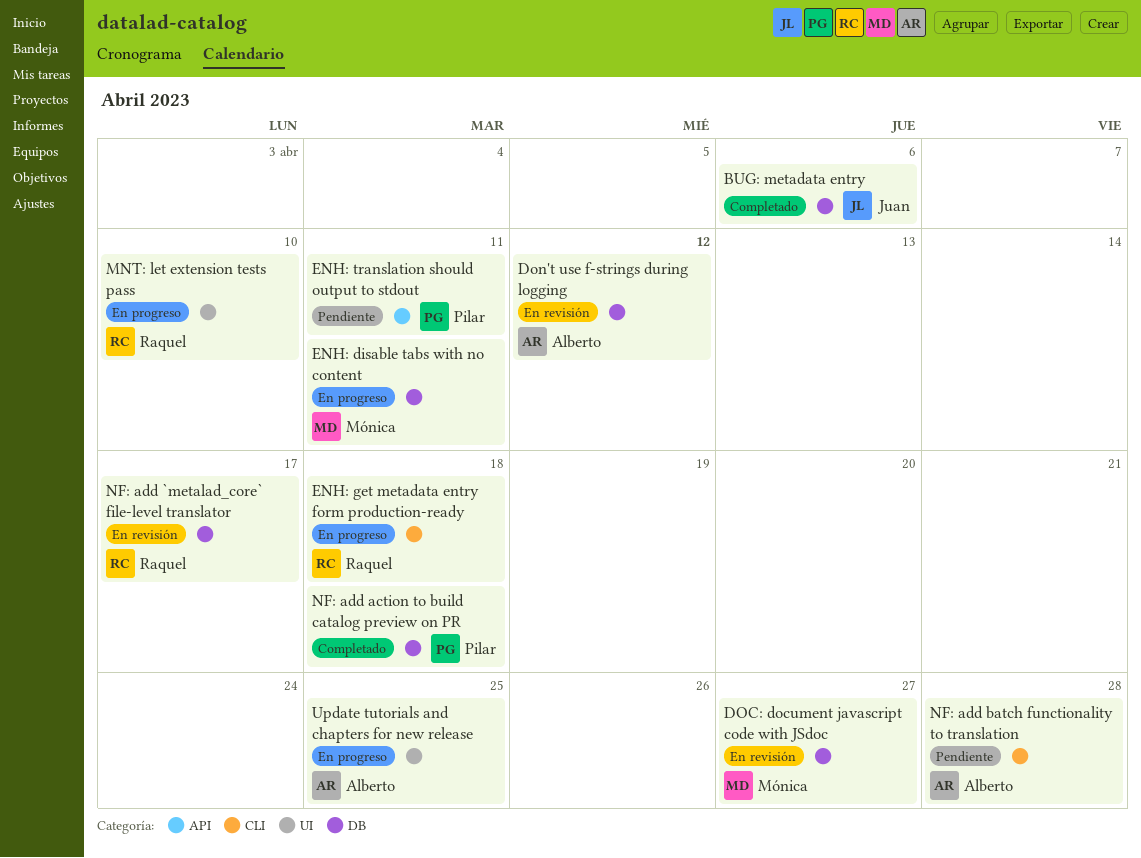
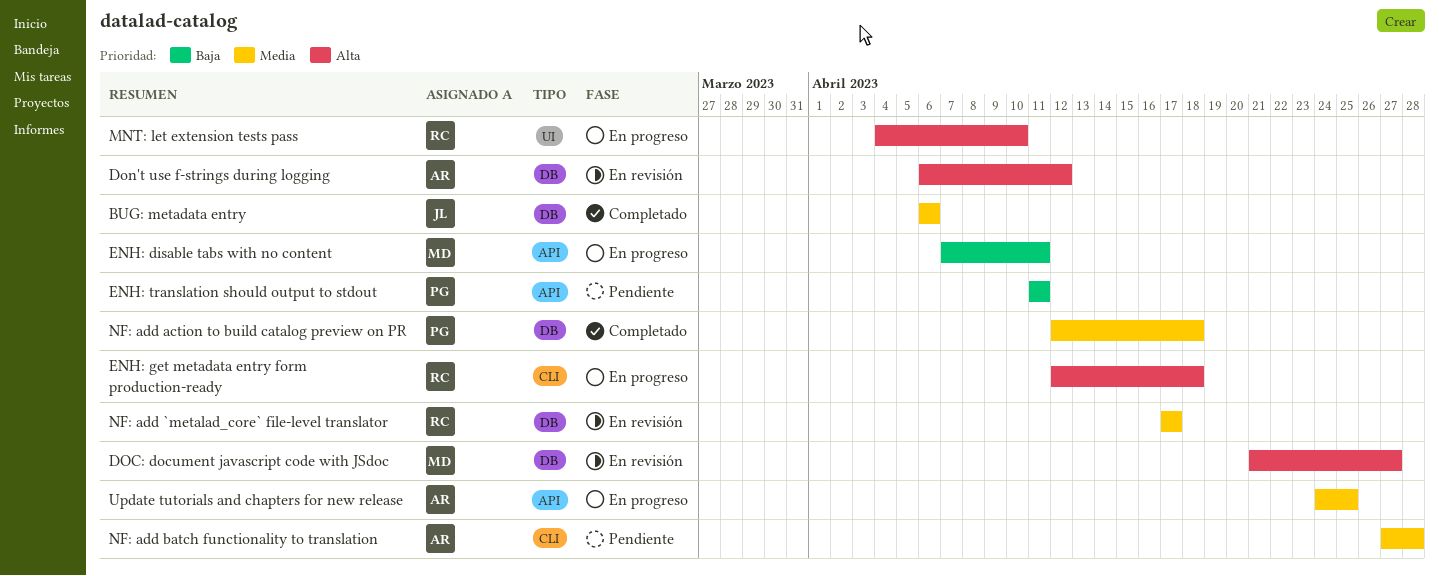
ENH: disable tabs with no content, label: DB -> API
Update tutorials and chapters for new release, label: UI -> API

